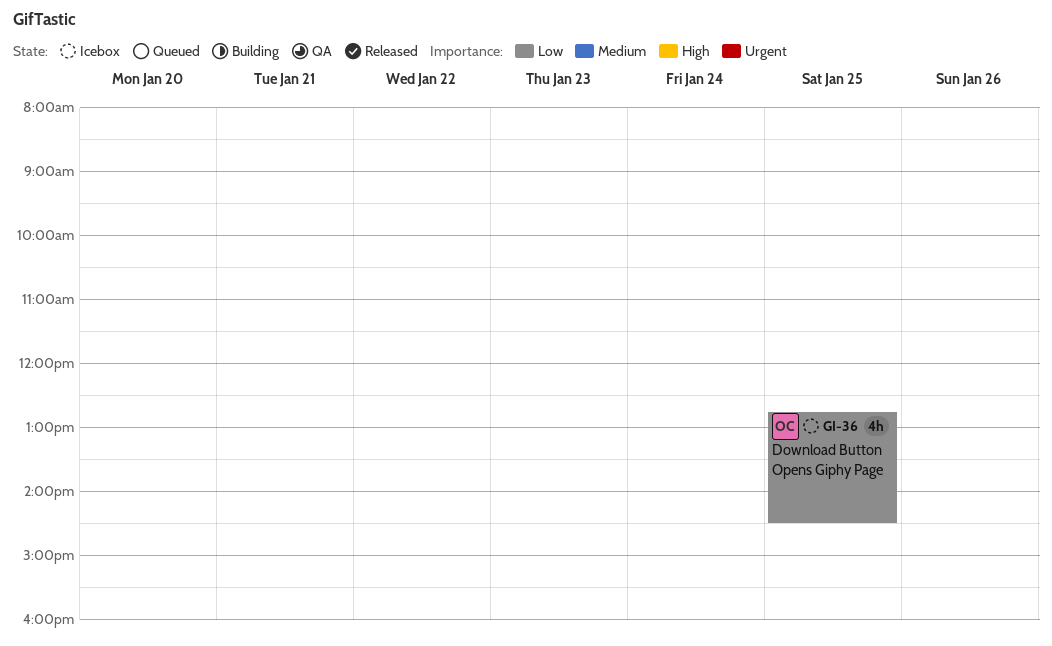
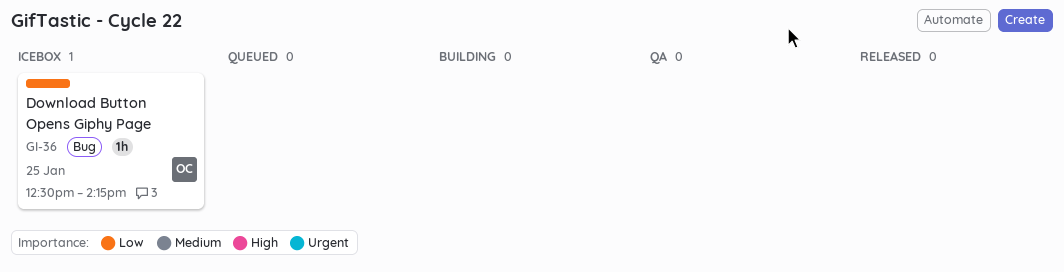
GI-36, estimate: 4h -> 1h
GI-36, begins: 12:45 -> 12:30
GI-36, ends: 14:30 -> 14:15

